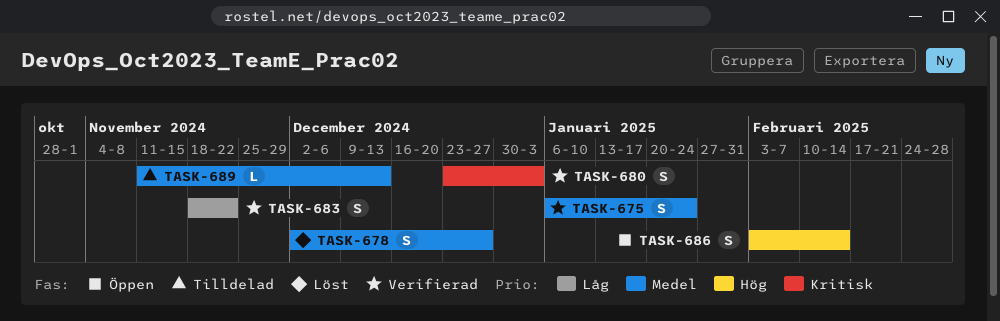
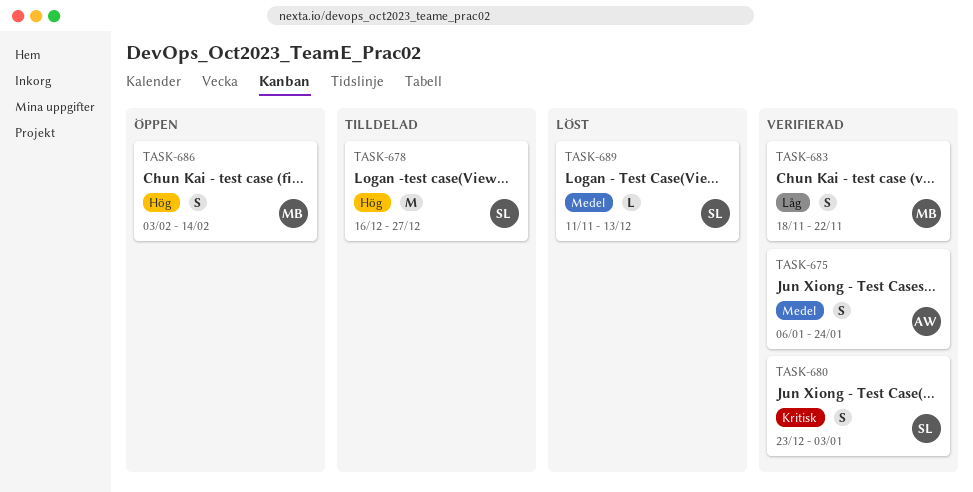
TASK-678, status: Löst -> Tilldelad
TASK-678, priority: Medel -> Hög
TASK-678, estimate: S -> M
TASK-678, start: Dec 2 -> Dec 16
TASK-689, status: Tilldelad -> Löst

